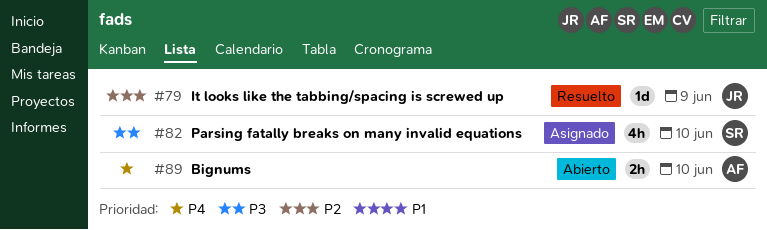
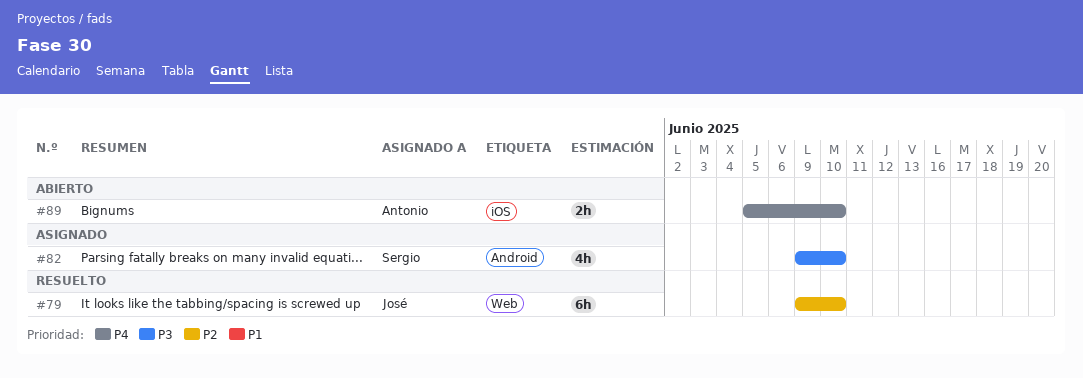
#79, estimate: 1d -> 6h
#79, due: Jun 9 -> Jun 10

